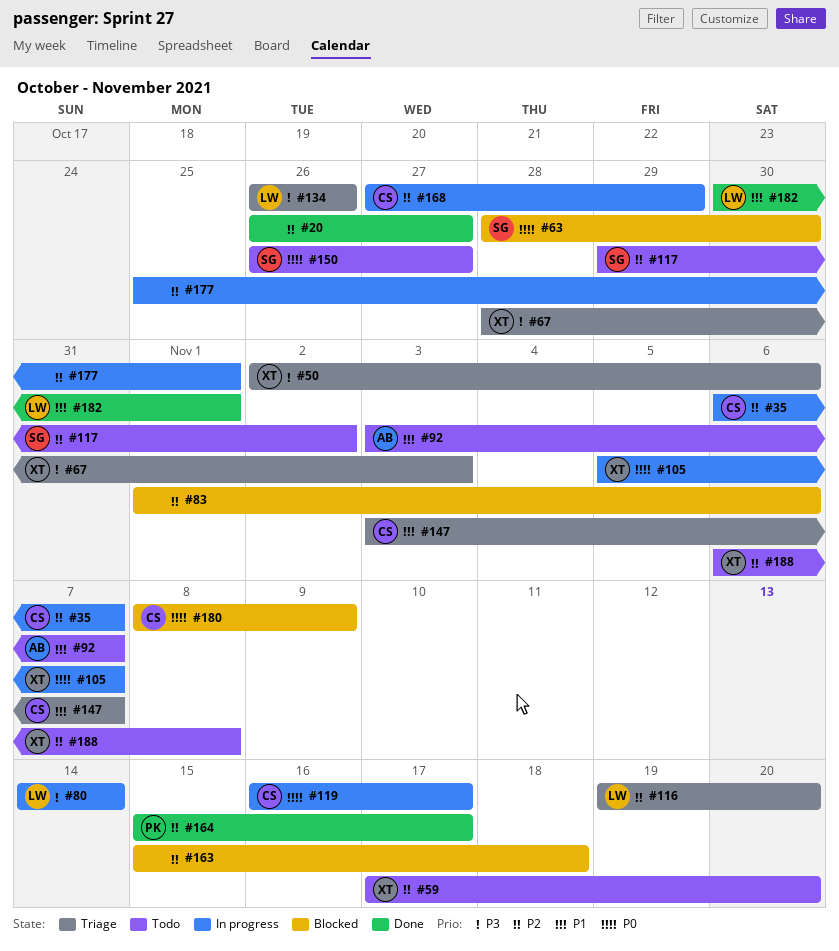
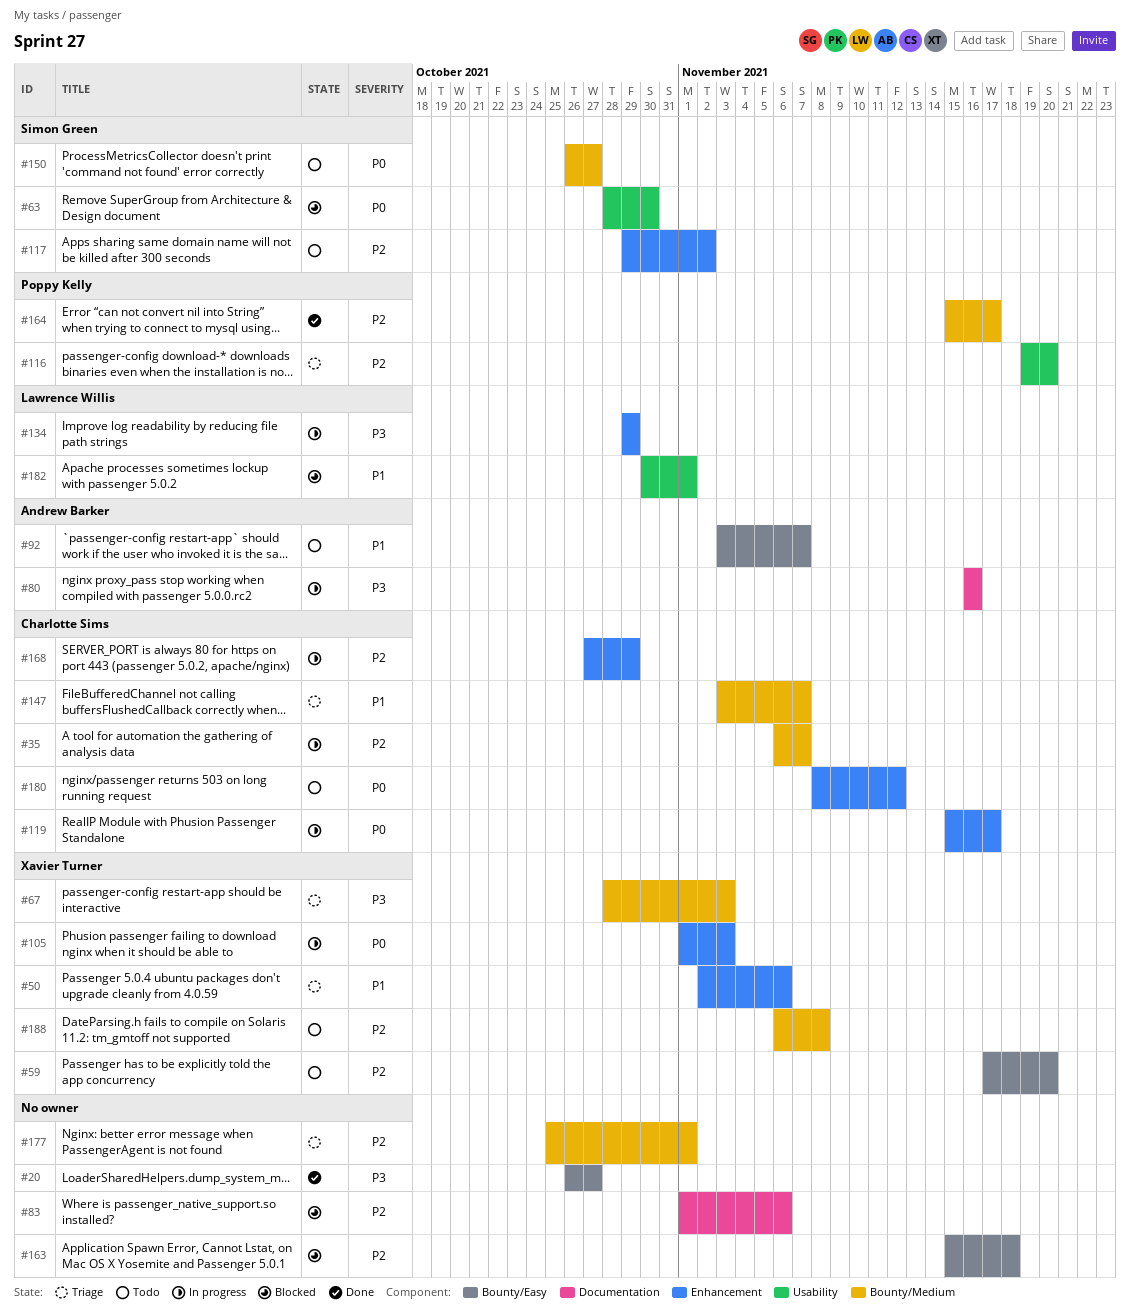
#20, priority: P2 -> P3
#50, priority: P3 -> P1
#80, owner: Lawrence Willis -> Andrew Barker
#80, start: Nov 14 -> Nov 16
#80, due: Nov 14 -> Nov 16
#105, start: Nov 5 -> Nov 1
#105, due: Nov 7 -> Nov 3
#116, owner: Lawrence Willis -> Poppy Kelly
#119, start: Nov 16 -> Nov 15
#134, status: Triage -> In progress
#134, start: Oct 26 -> Oct 29
#134, due: Oct 26 -> Oct 29
#177, status: In progress -> Triage
#180, status: Blocked -> Todo
#180, due: Nov 9 -> Nov 12
#182, status: Done -> Blocked

